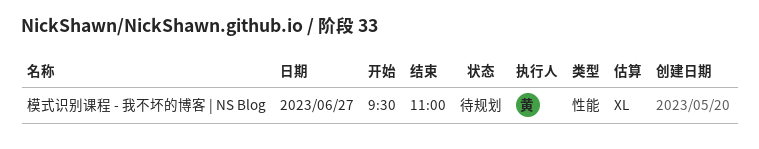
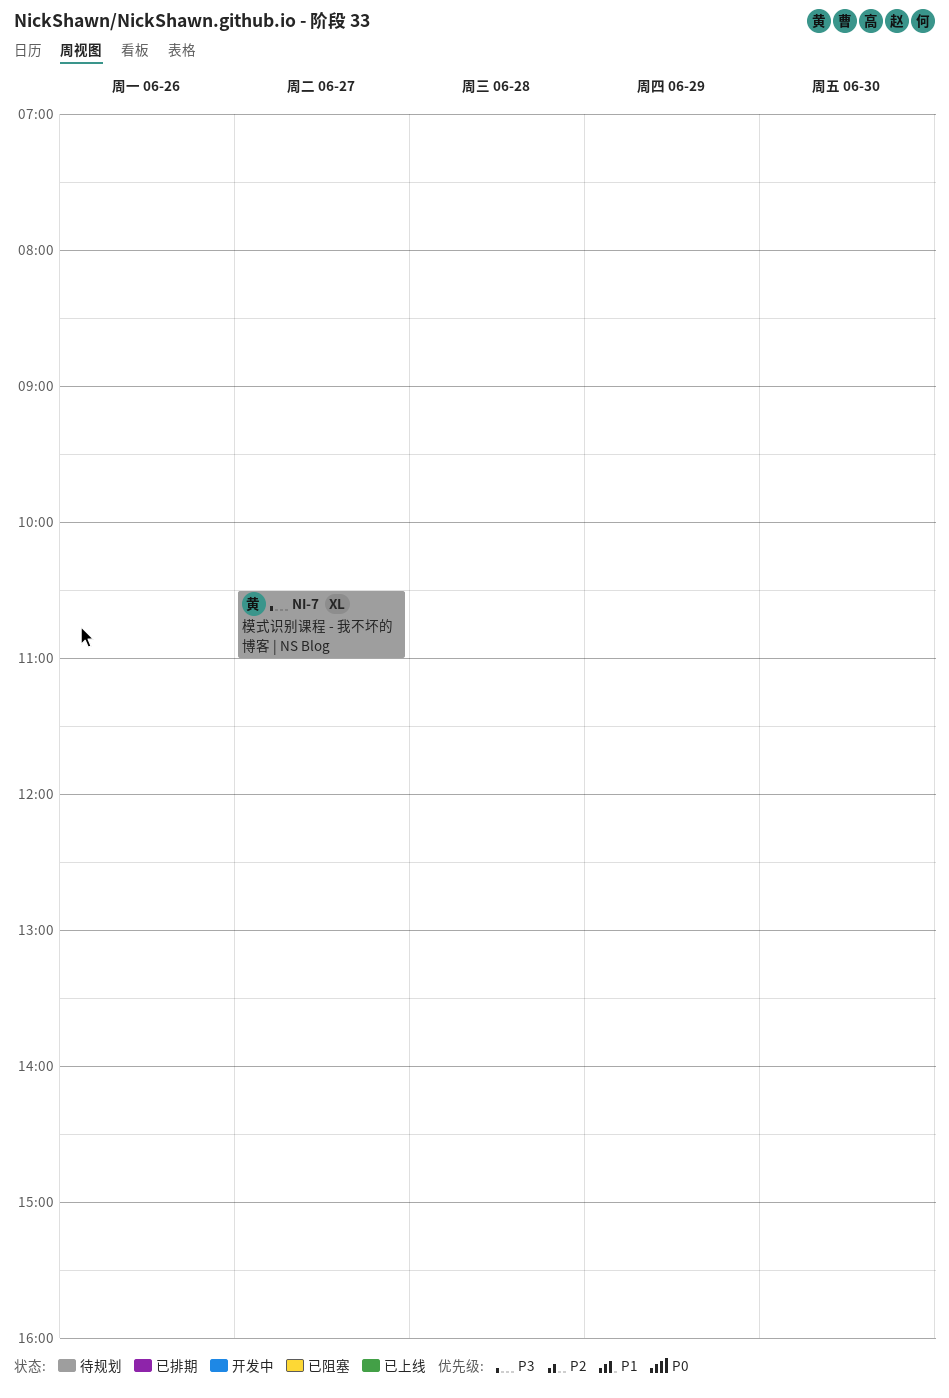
模式识别课程 - 我不坏的博客 | NS Blog, begins: 09:30 -> 10:30

